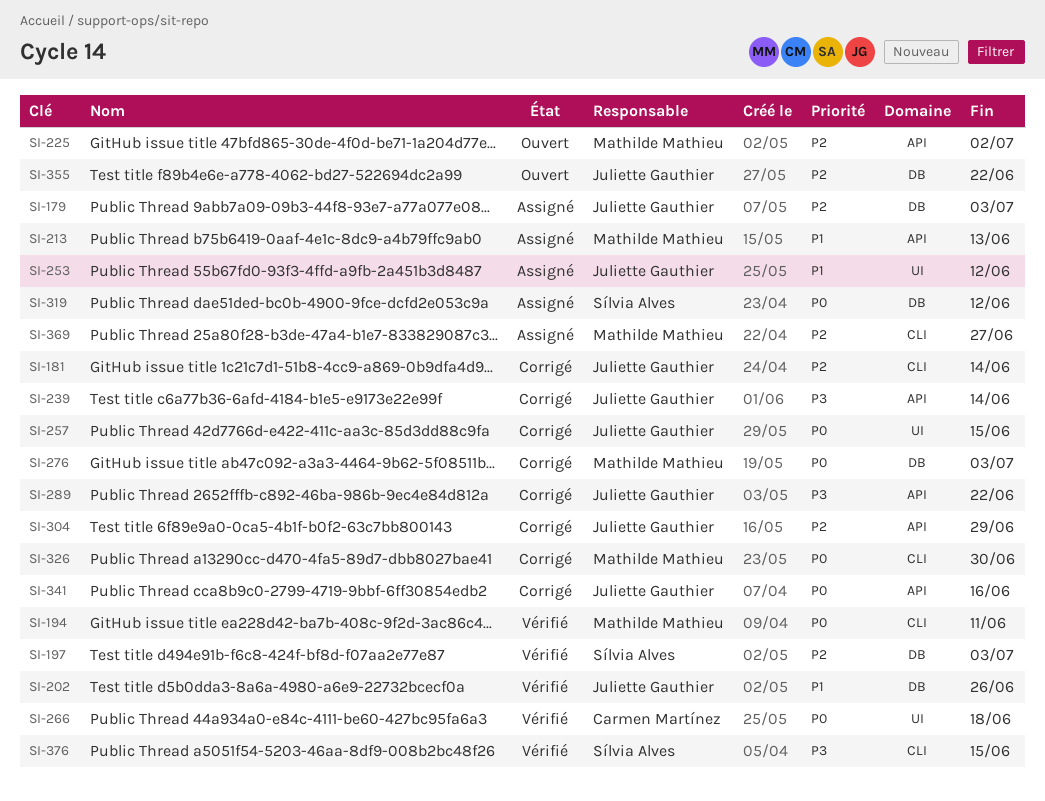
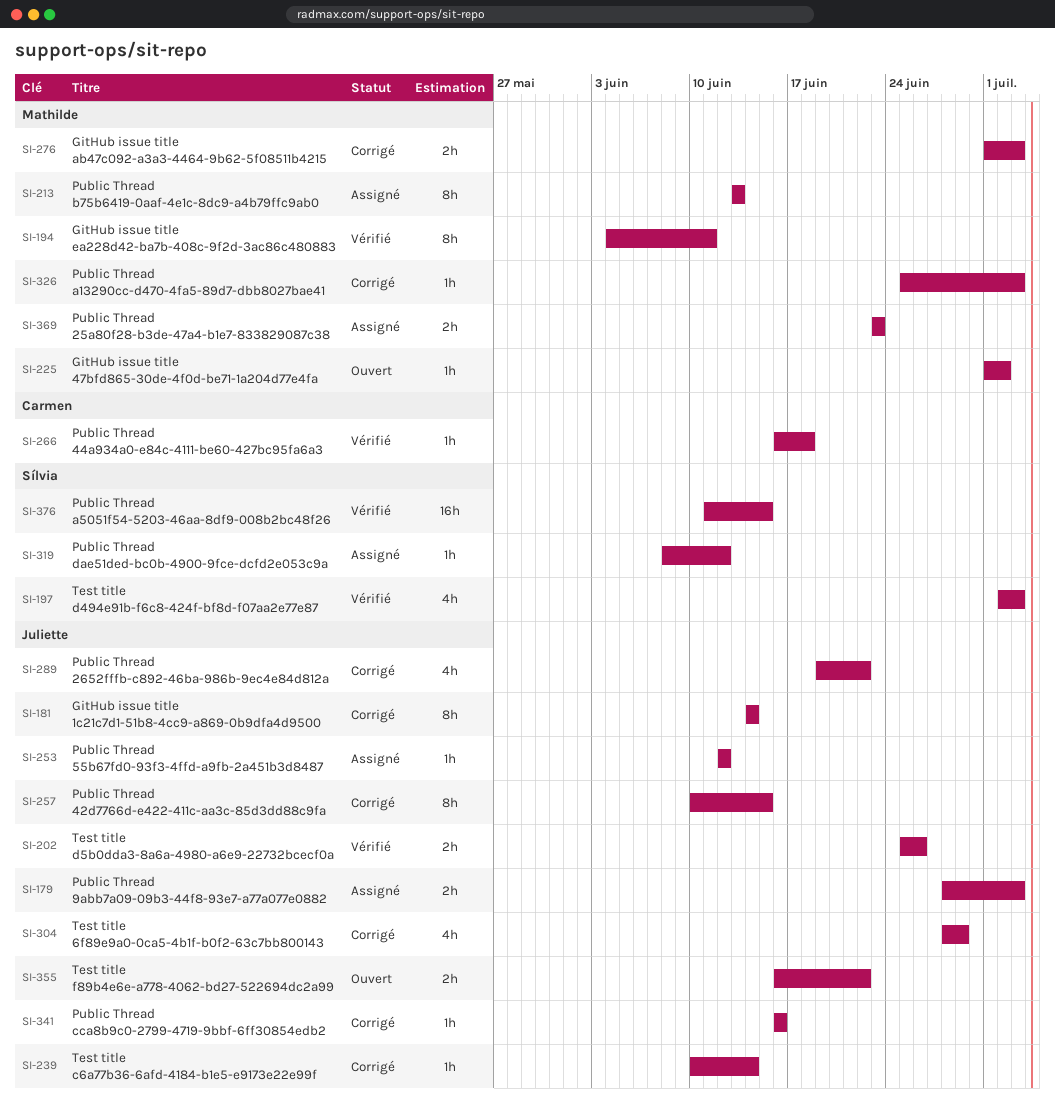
SI-326, due: Jun 30 -> Jul 3
SI-369, due: Jun 27 -> Jun 23

